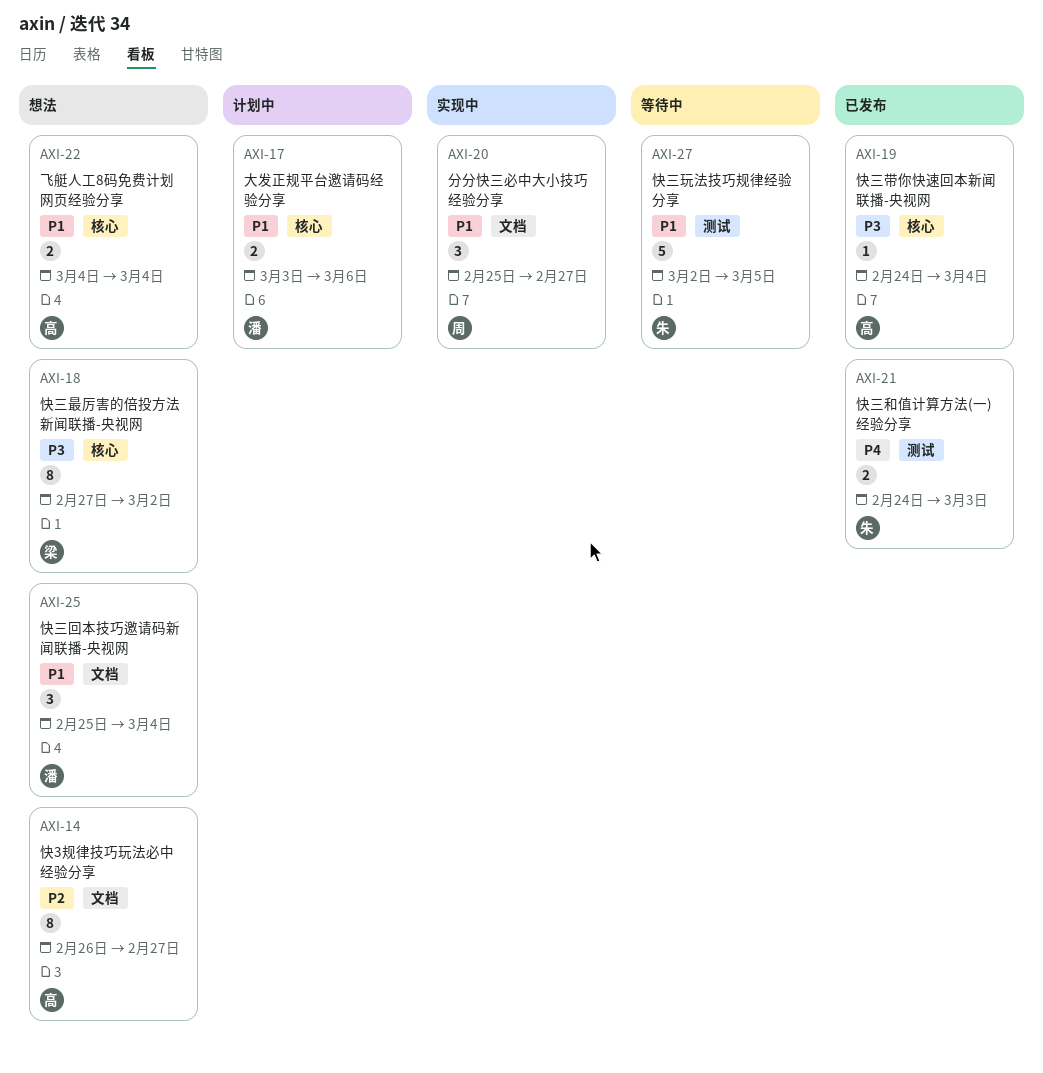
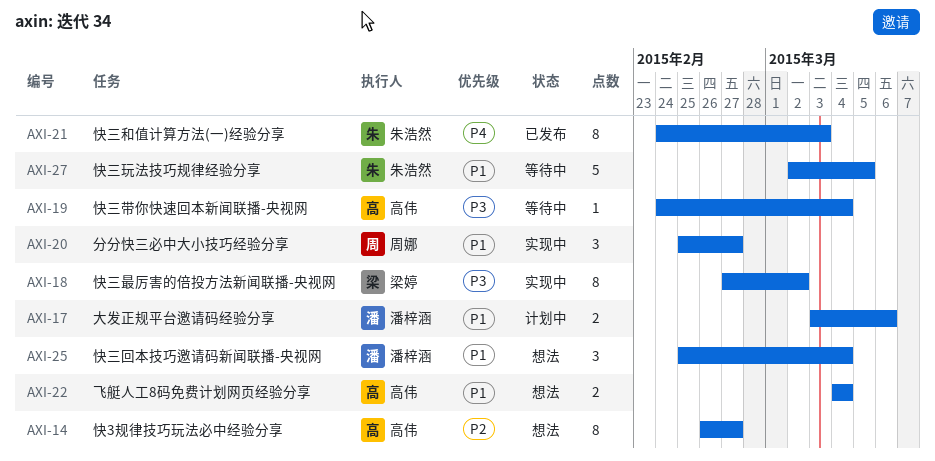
AXI-18, status: 想法 -> 实现中
AXI-19, status: 已发布 -> 等待中
AXI-21, estimate: 2 -> 8

